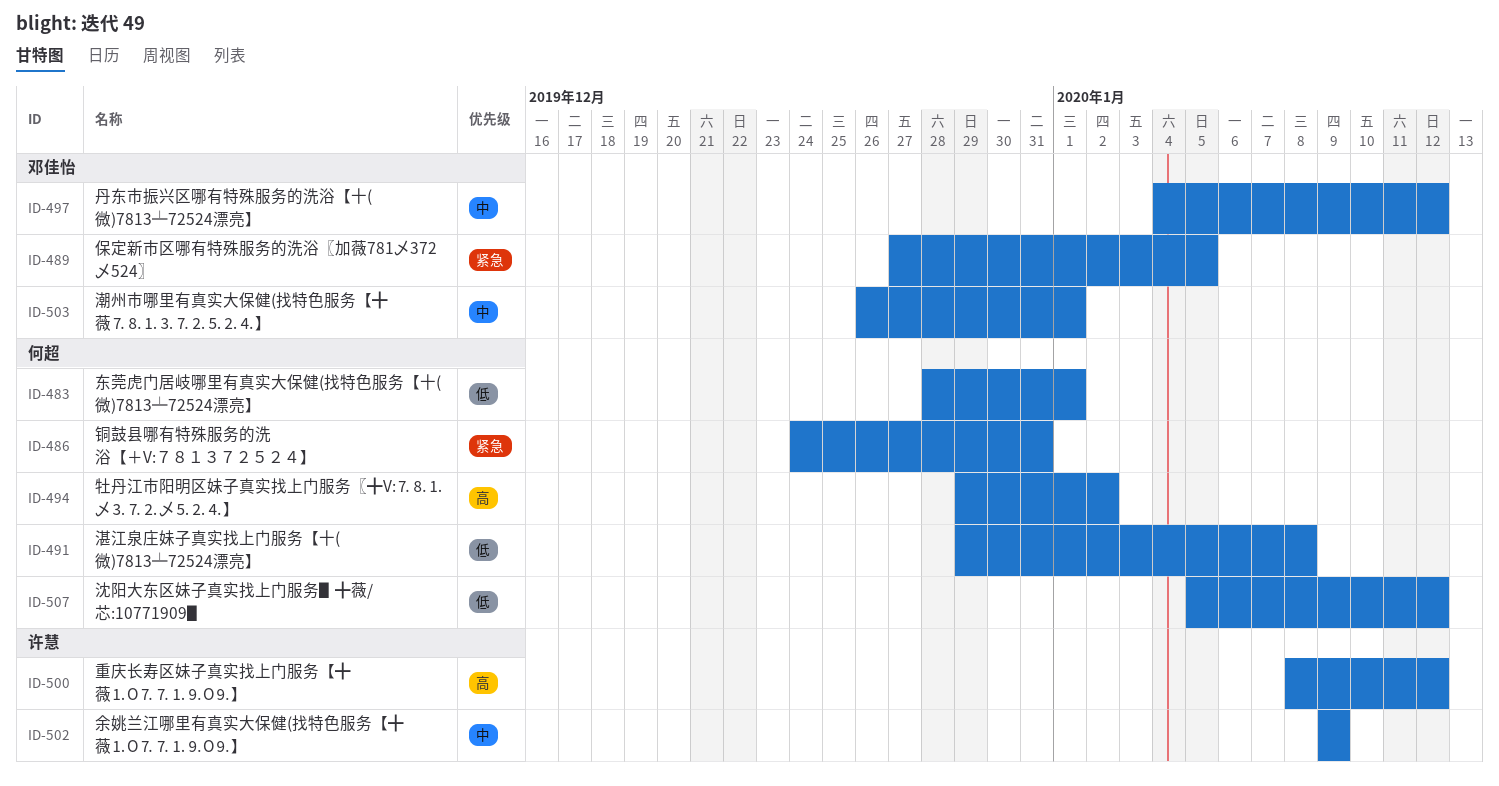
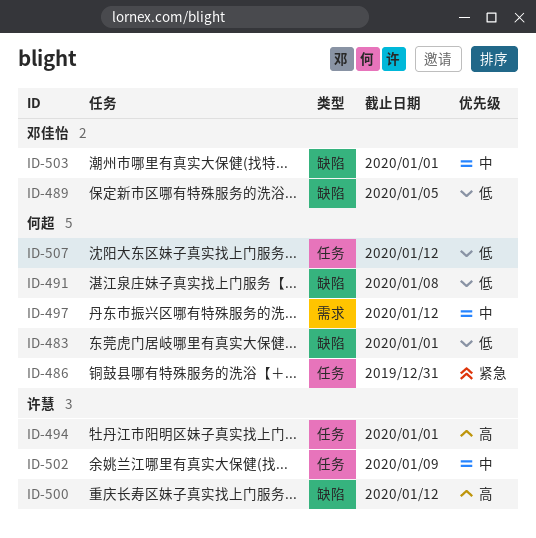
ID-489, priority: 紧急 -> 低
ID-494, owner: 何超 -> 许慧
ID-494, due: Jan 2 -> Jan 1
ID-497, owner: 邓佳怡 -> 何超

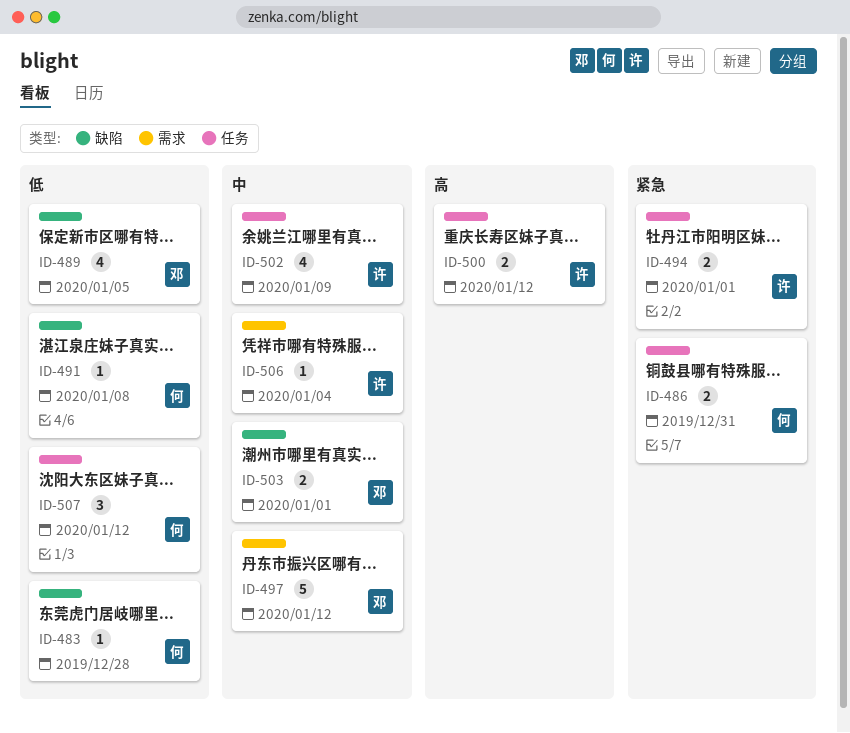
ID-483, due: Jan 1 -> Dec 28
ID-494, priority: 高 -> 紧急
ID-497, owner: 何超 -> 邓佳怡
ID-500, label: 缺陷 -> 任务
ID-506: none -> present

